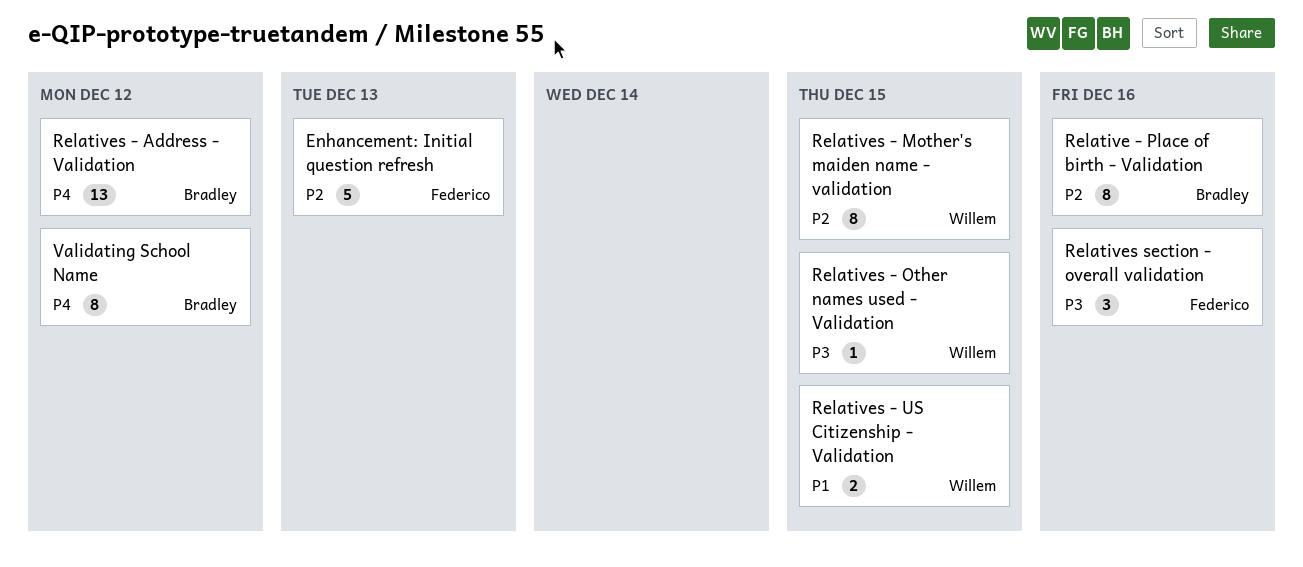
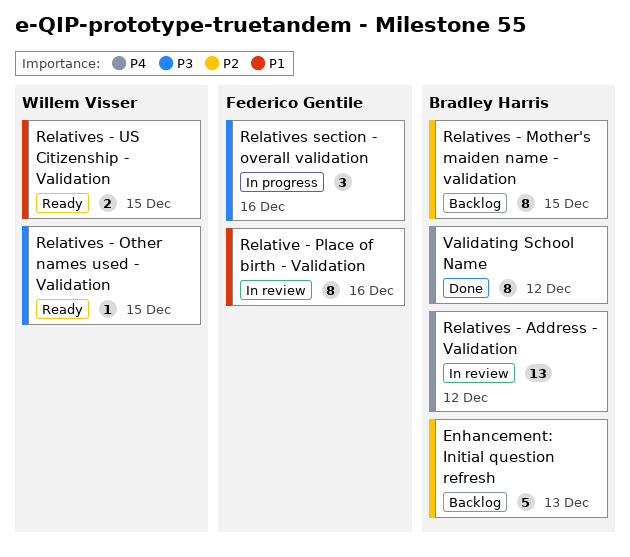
Enhancement: Initial question refresh, owner: Federico Gentile -> Bradley Harris
Relative - Place of birth - Validation, owner: Bradley Harris -> Federico Gentile
Relative - Place of birth - Validation, priority: P2 -> P1
Relatives - Mother's maiden name - validation, owner: Willem Visser -> Bradley Harris

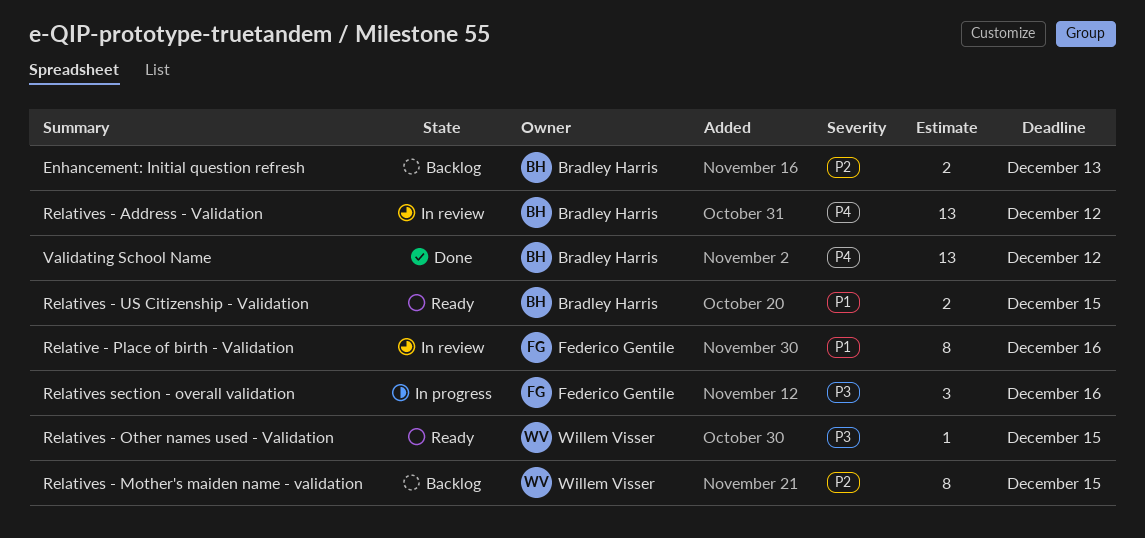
Enhancement: Initial question refresh, estimate: 5 -> 2
Relatives - Mother's maiden name - validation, owner: Bradley Harris -> Willem Visser
Relatives - US Citizenship - Validation, owner: Willem Visser -> Bradley Harris
Validating School Name, estimate: 8 -> 13

